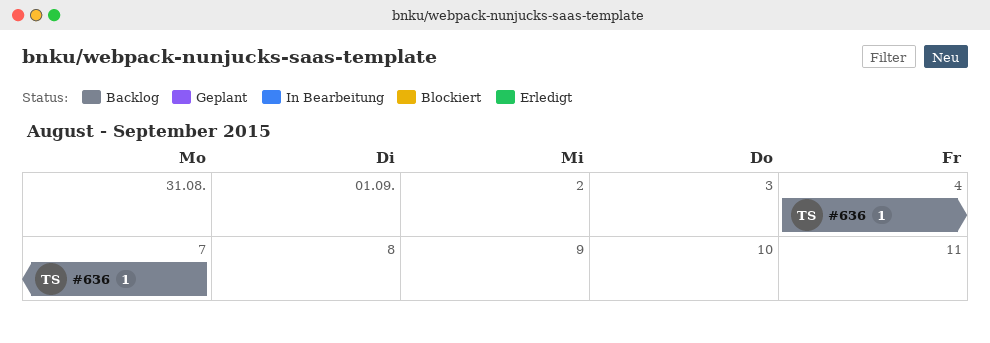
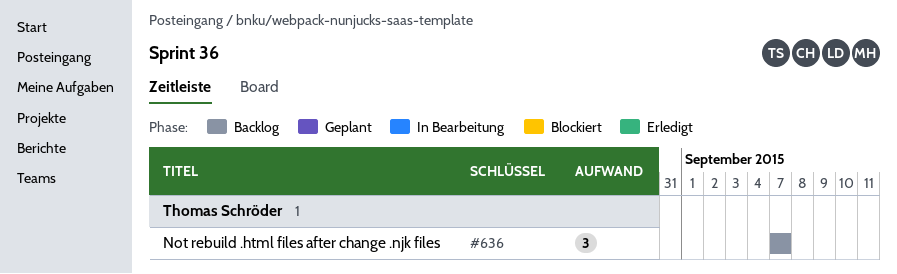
#636, estimate: 1 -> 3
#636, start: Sep 4 -> Sep 7

